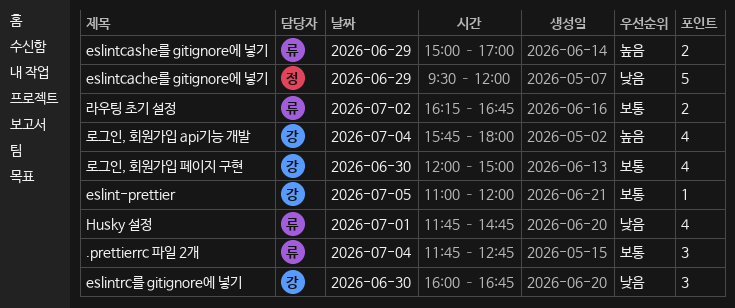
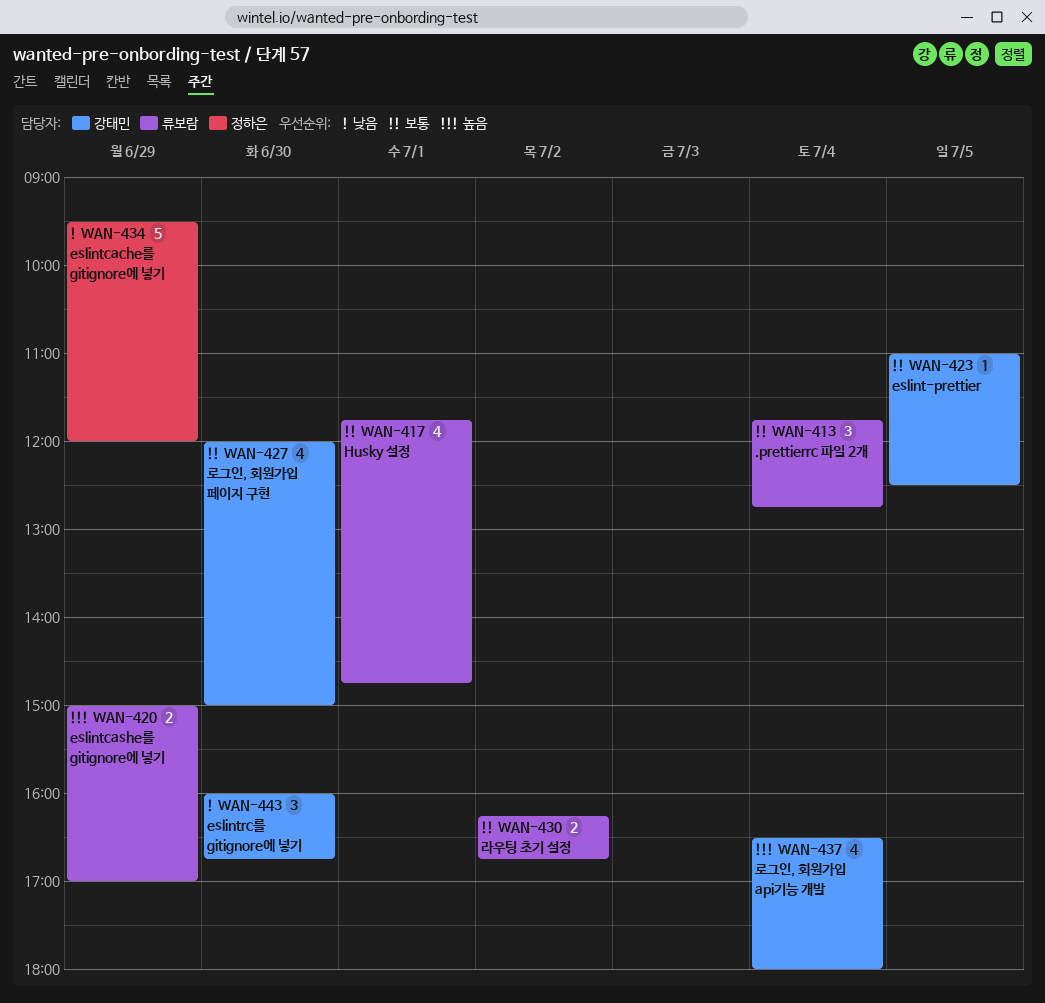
eslint-prettier, ends: 12:00 -> 12:30
Husky 설정, priority: 낮음 -> 보통
로그인, 회원가입 api기능 개발, begins: 15:45 -> 16:30

